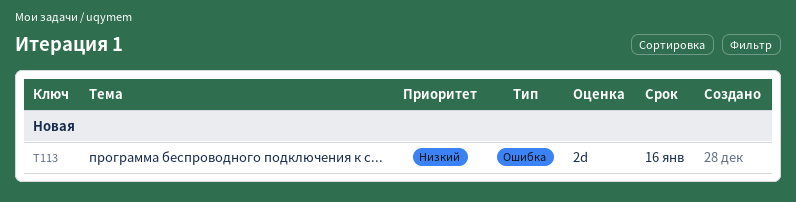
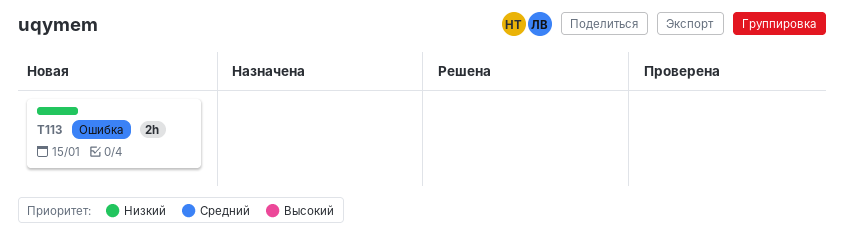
T113, estimate: 2d -> 2h
T113, due: Jan 16 -> Jan 15

